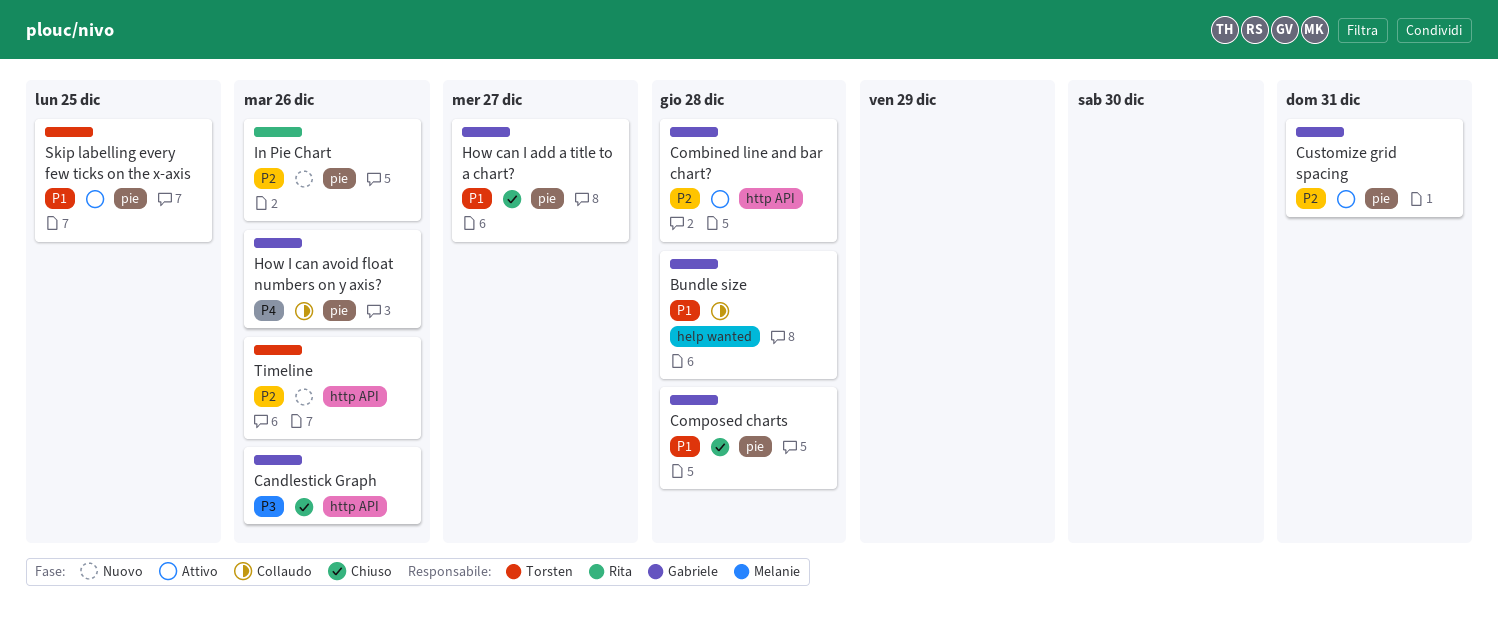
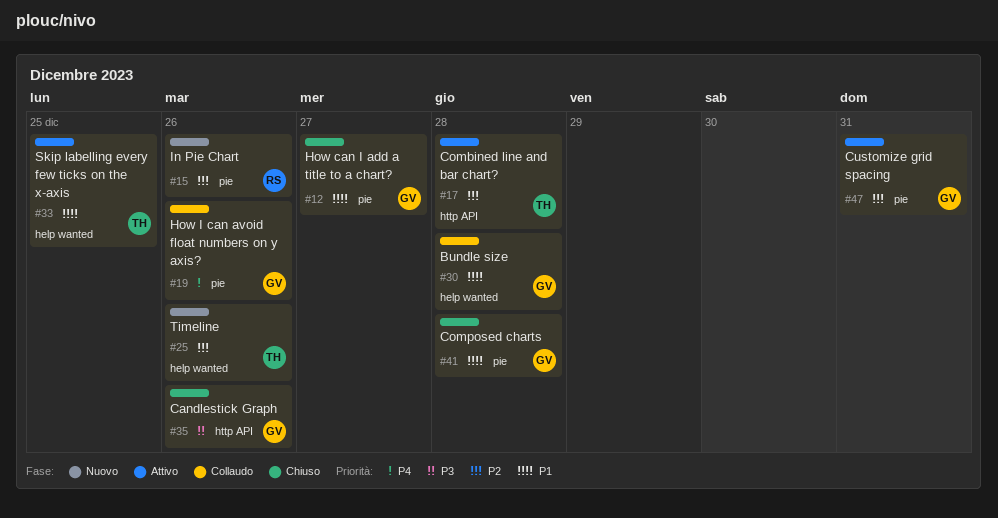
Combined line and bar chart?, owner: Gabriele -> Torsten
Skip labelling every few ticks on the x-axis, label: pie -> help wanted
Timeline, label: http API -> help wanted

